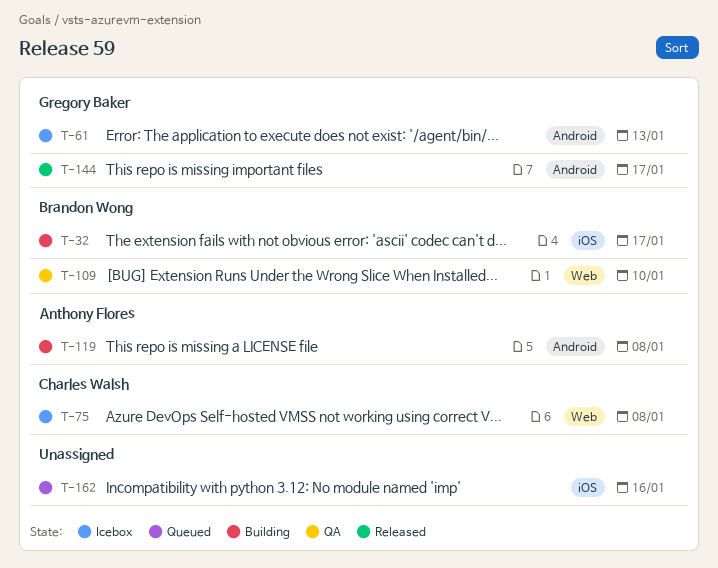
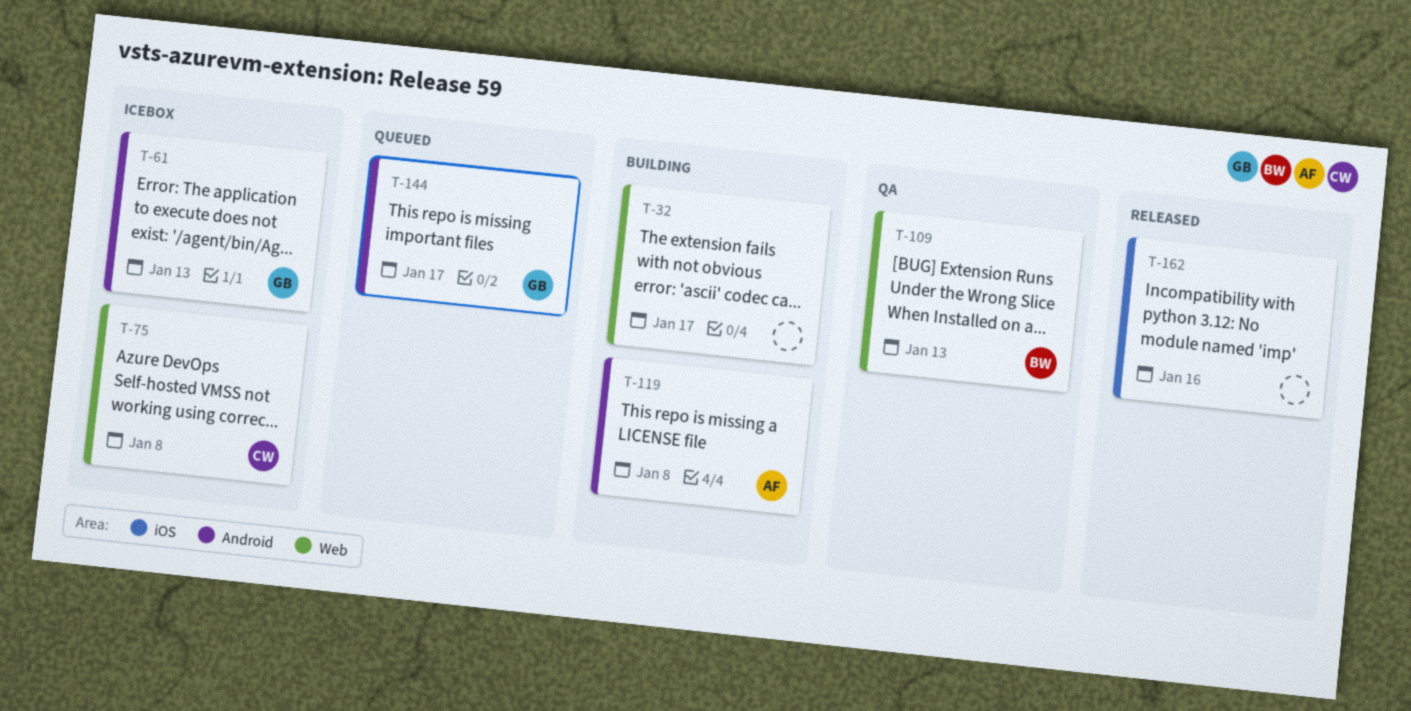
T-32, owner: Brandon Wong -> none
T-32, label: iOS -> Web
T-109, due: Jan 10 -> Jan 13
T-144, status: Released -> Queued
T-162, status: Queued -> Released

